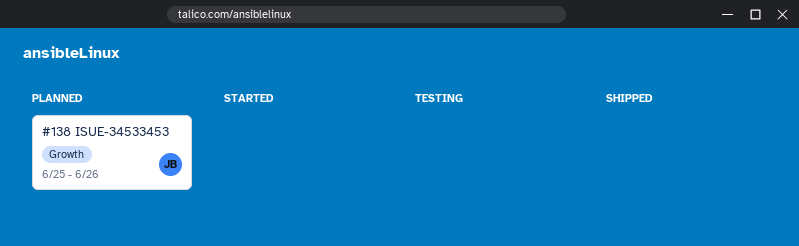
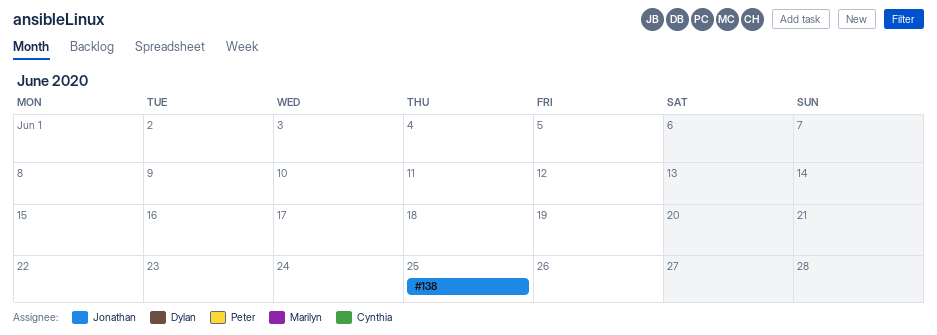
#138, due: Jun 26 -> Jun 25

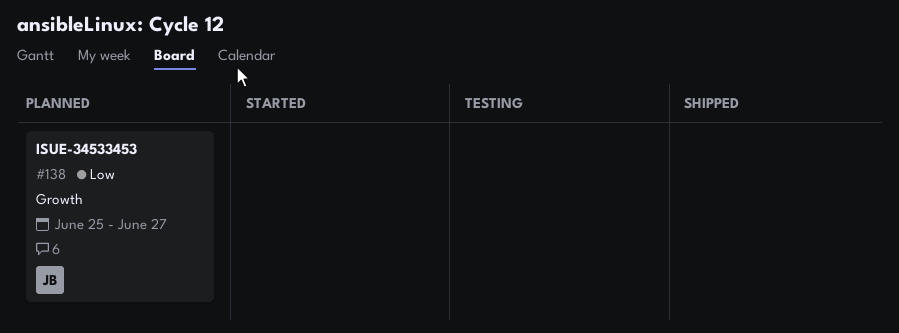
#138, due: Jun 25 -> Jun 27

